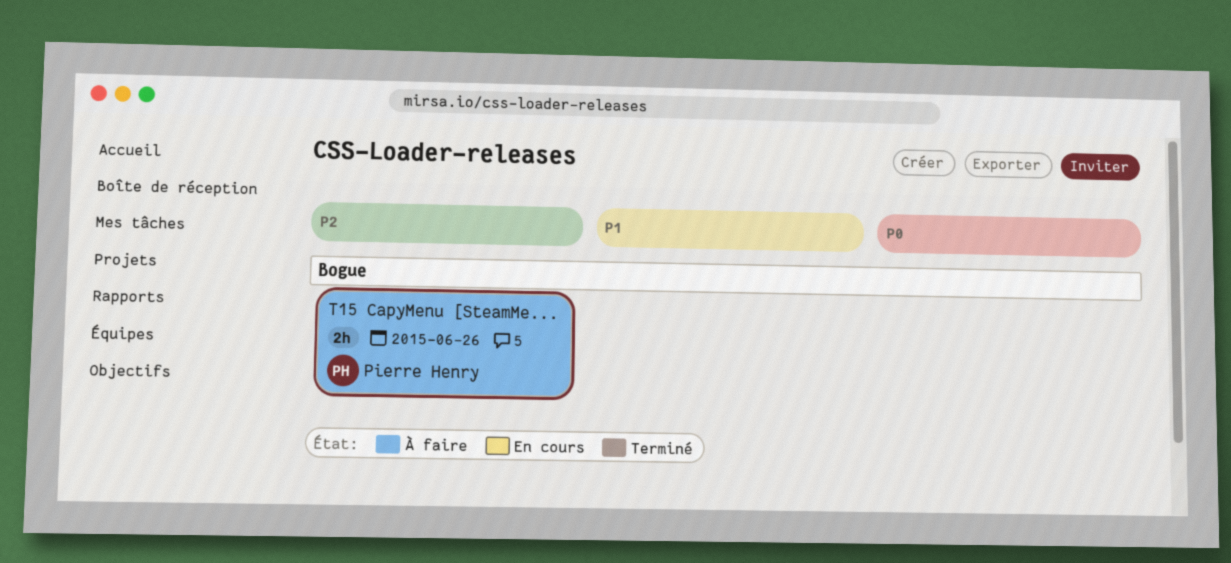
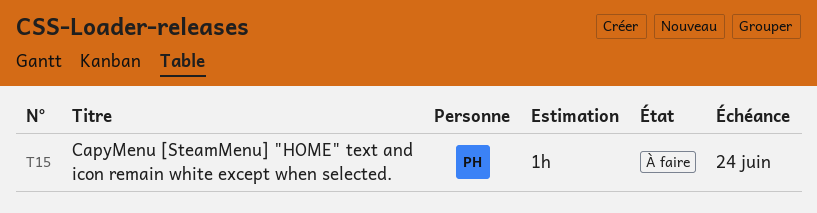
T15, estimate: 2h -> 1h
T15, due: Jun 26 -> Jun 24

